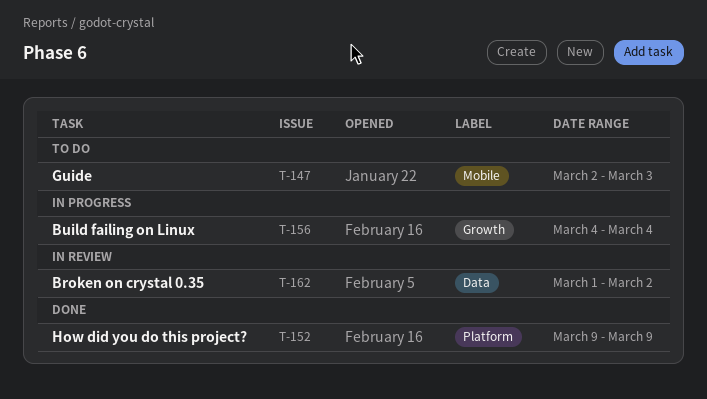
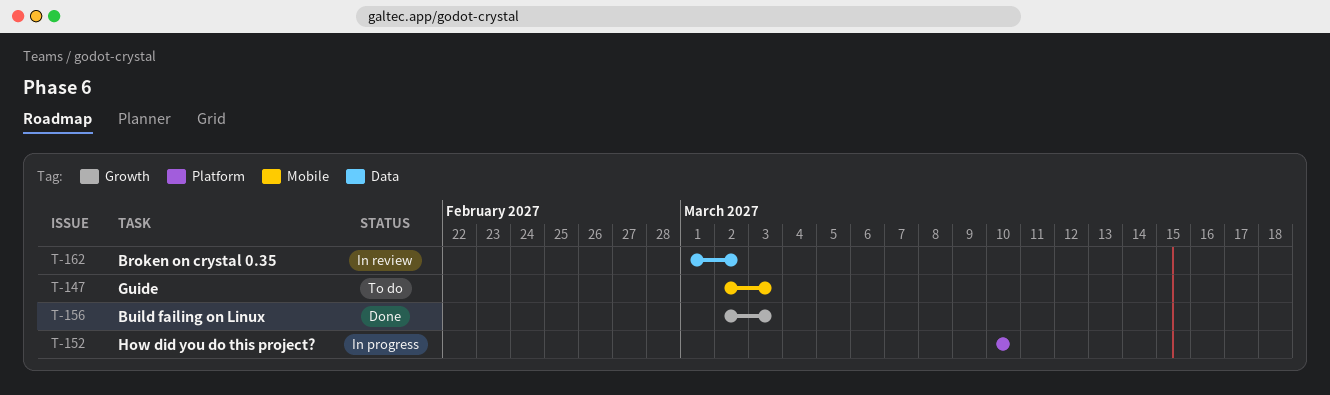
T-152, status: Done -> In progress
T-152, start: Mar 9 -> Mar 10
T-152, due: Mar 9 -> Mar 10
T-156, status: In progress -> Done
T-156, start: Mar 4 -> Mar 2
T-156, due: Mar 4 -> Mar 3

